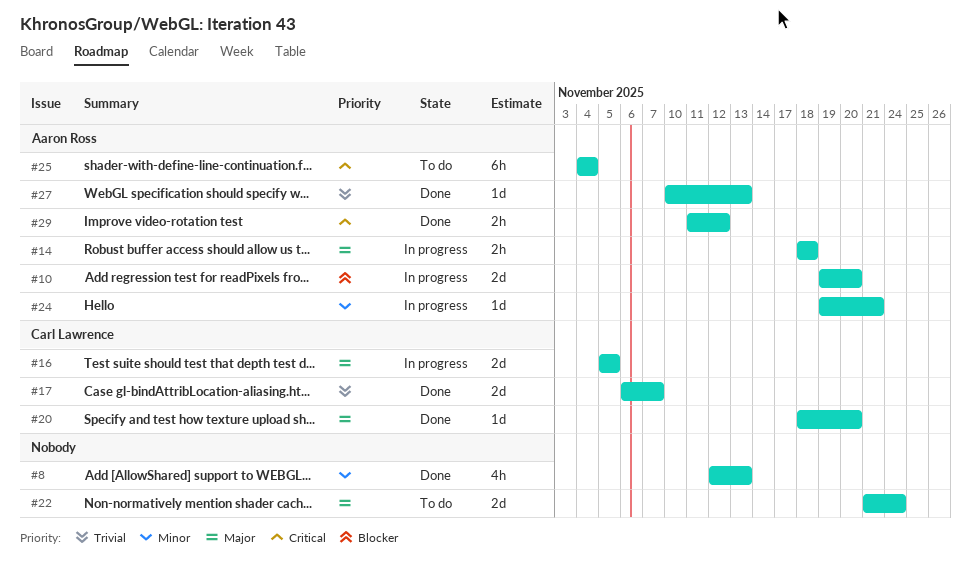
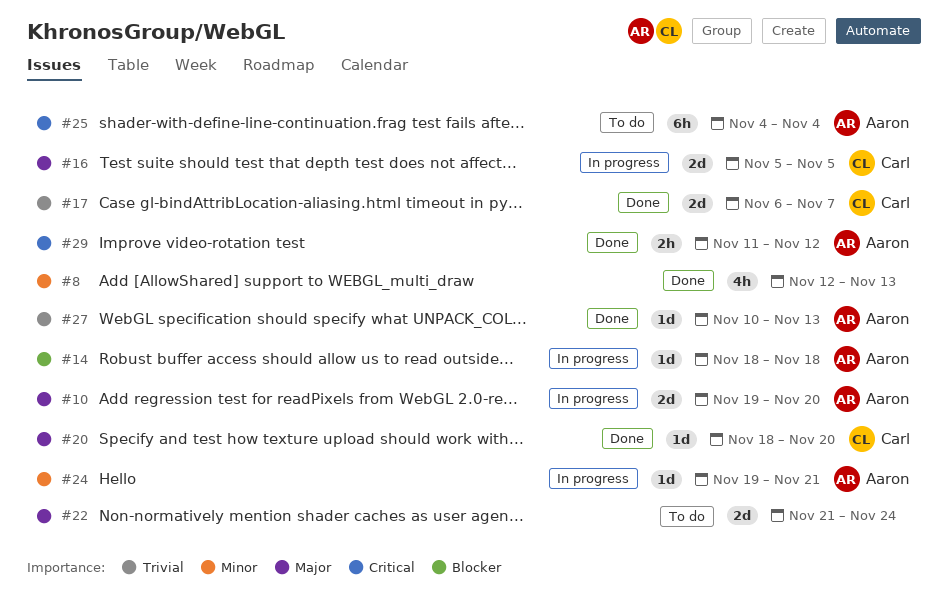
#10, priority: Blocker -> Major
#14, priority: Major -> Blocker
#14, estimate: 2h -> 1d

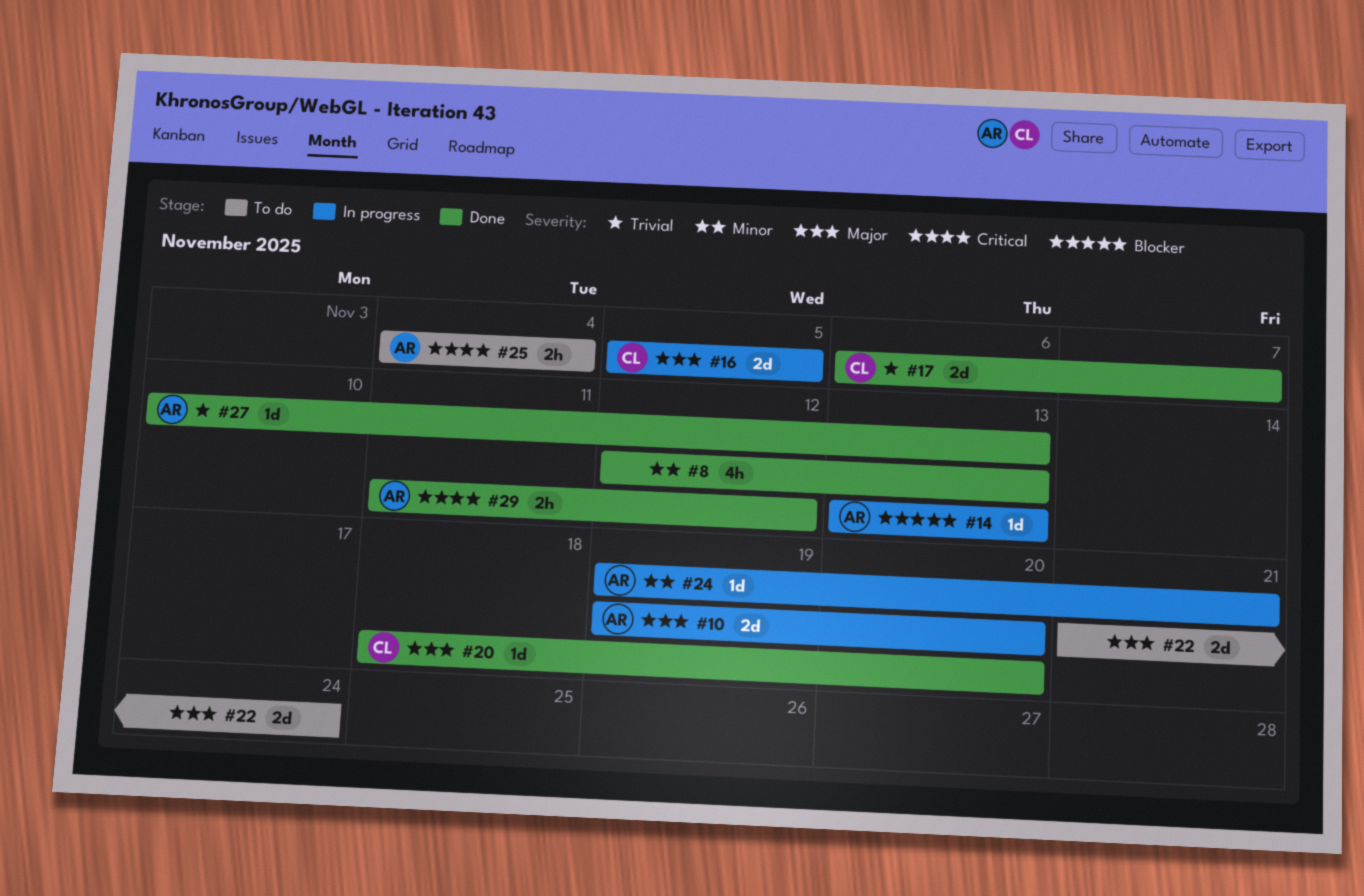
#14, start: Nov 18 -> Nov 13
#14, due: Nov 18 -> Nov 13
#25, estimate: 6h -> 2h

